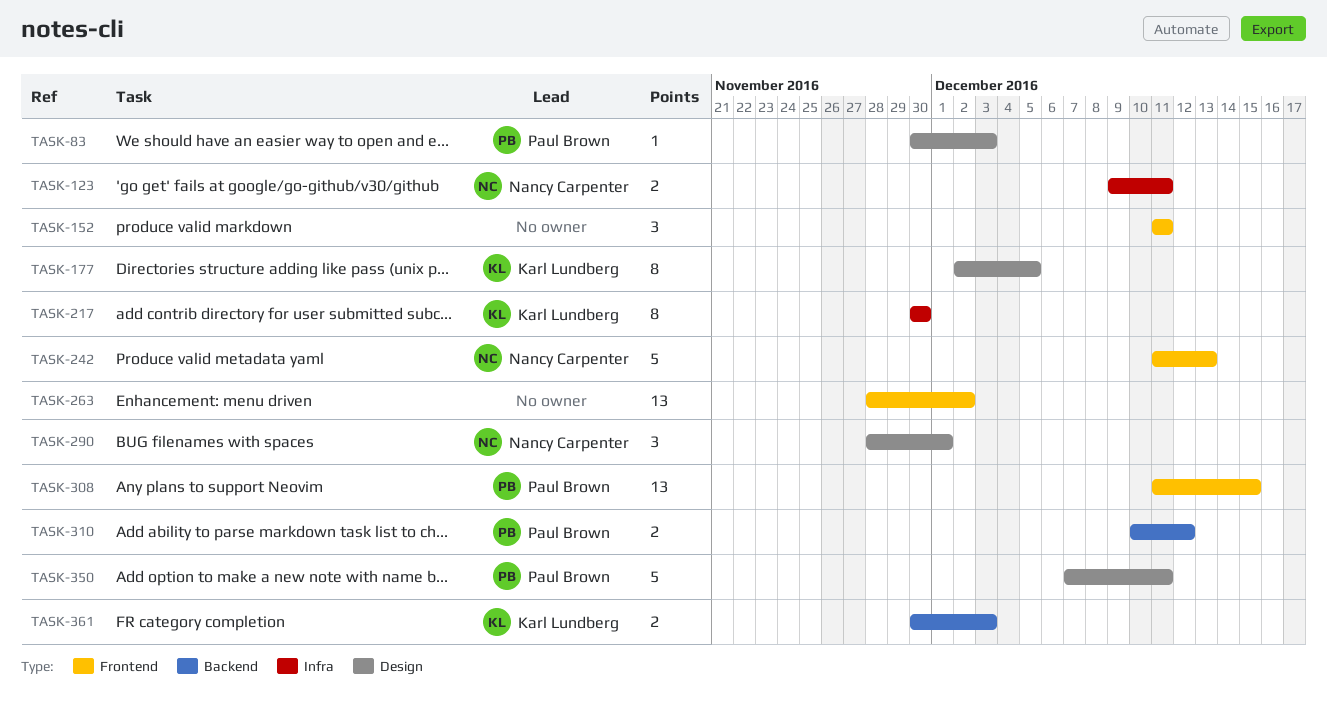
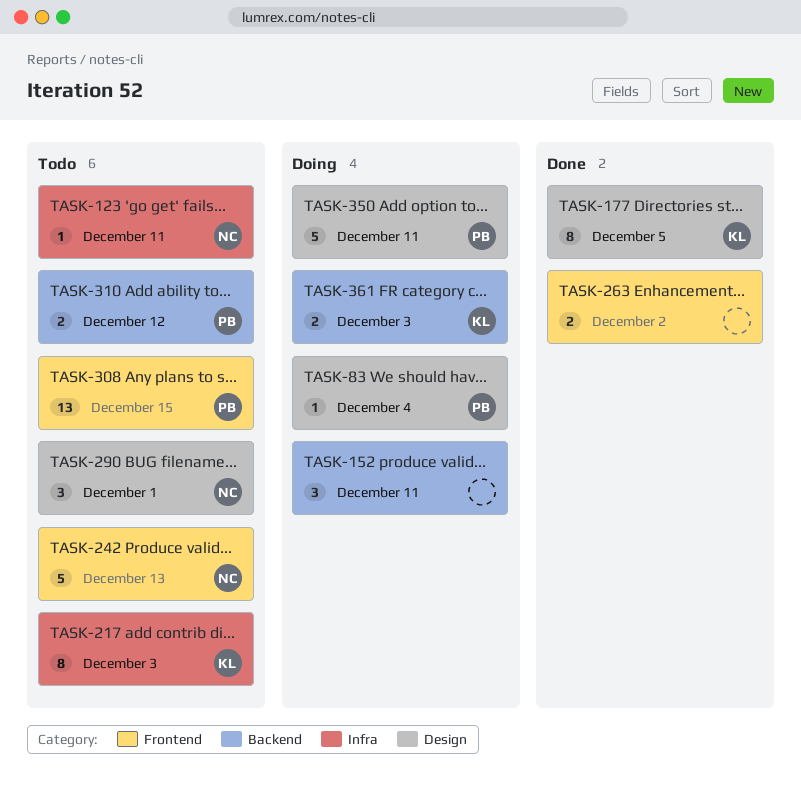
TASK-83, due: Dec 3 -> Dec 4
TASK-123, estimate: 2 -> 1
TASK-152, label: Frontend -> Backend
TASK-217, due: Nov 30 -> Dec 3
TASK-263, estimate: 13 -> 2

